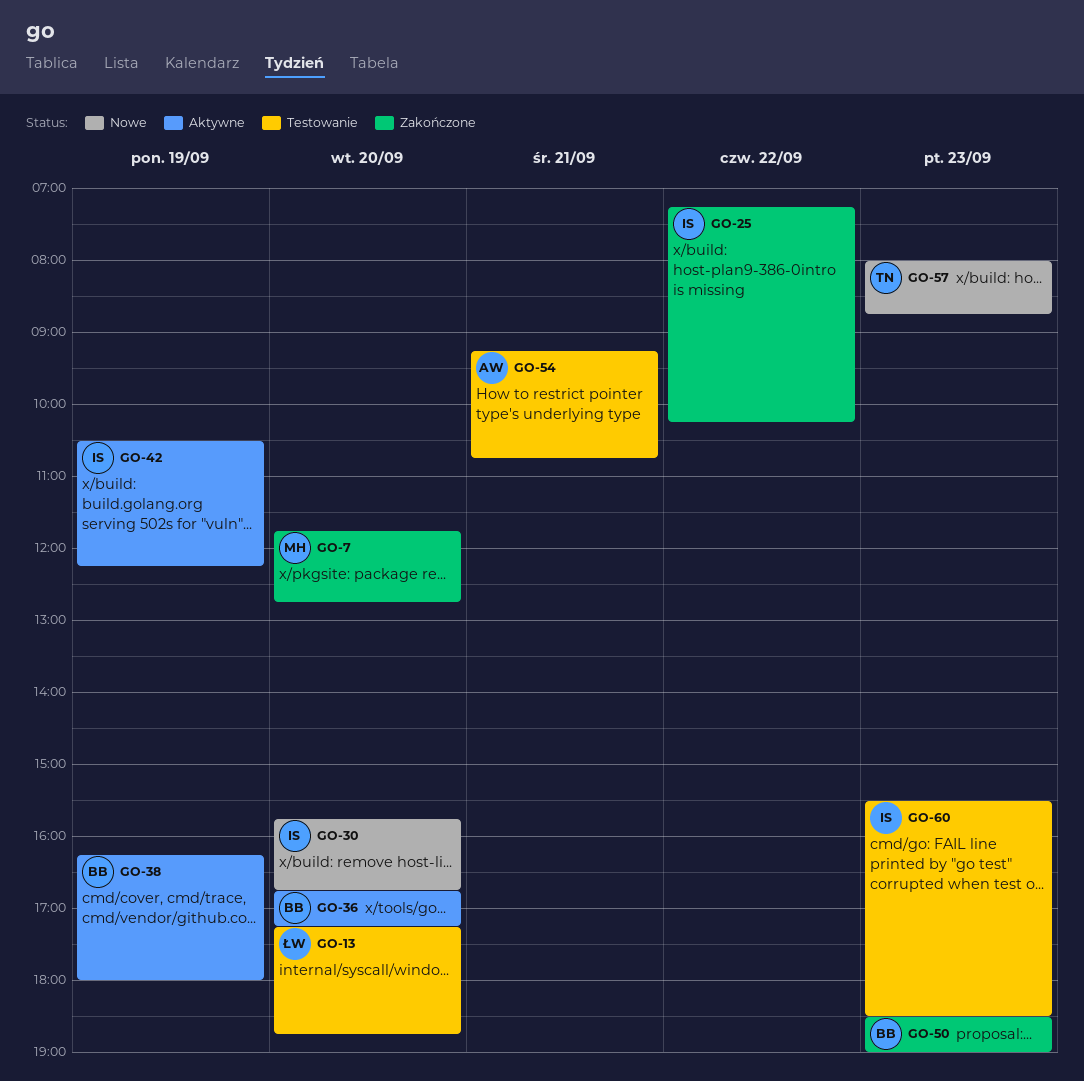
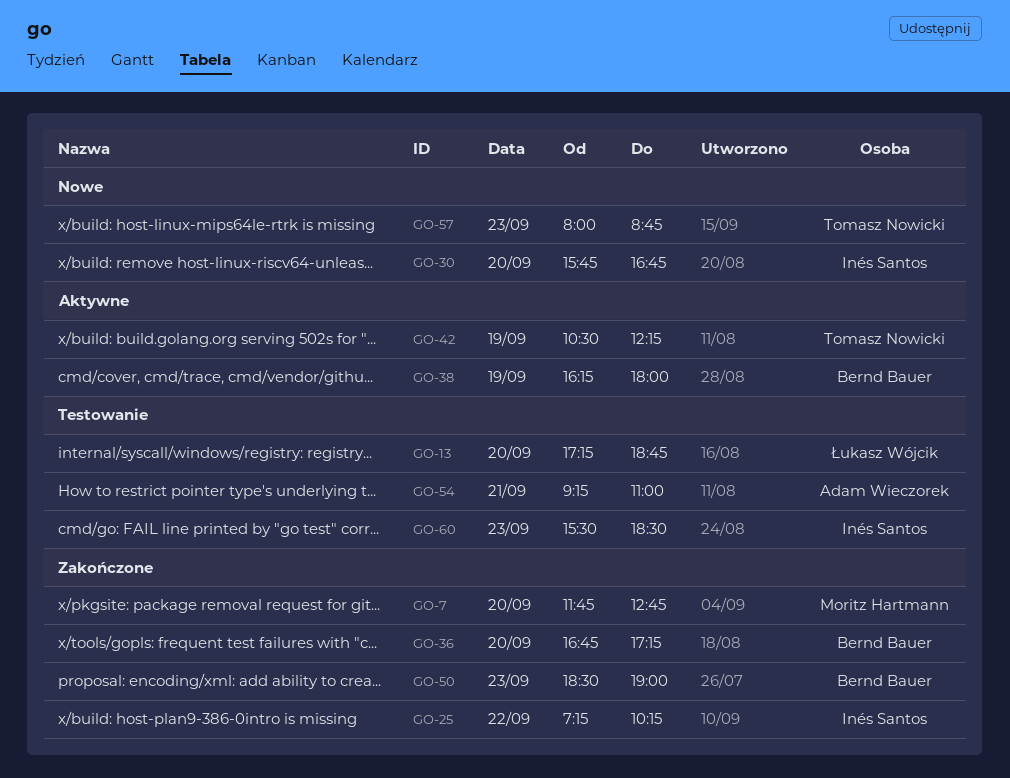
GO-36, status: Aktywne -> Zakończone
GO-42, owner: Inés Santos -> Tomasz Nowicki
GO-54, ends: 10:45 -> 11:00

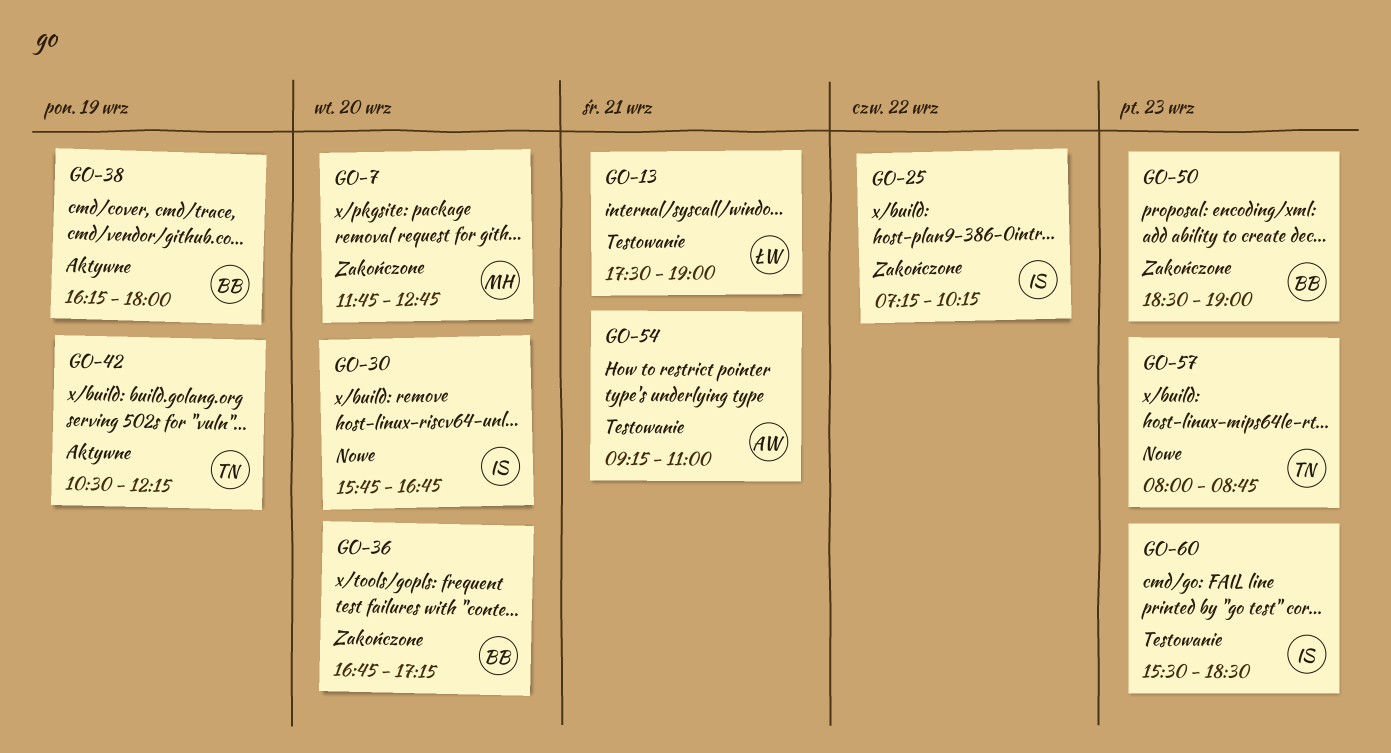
GO-13, day: Sep 20 -> Sep 21
GO-13, begins: 17:15 -> 17:30
GO-13, ends: 18:45 -> 19:00

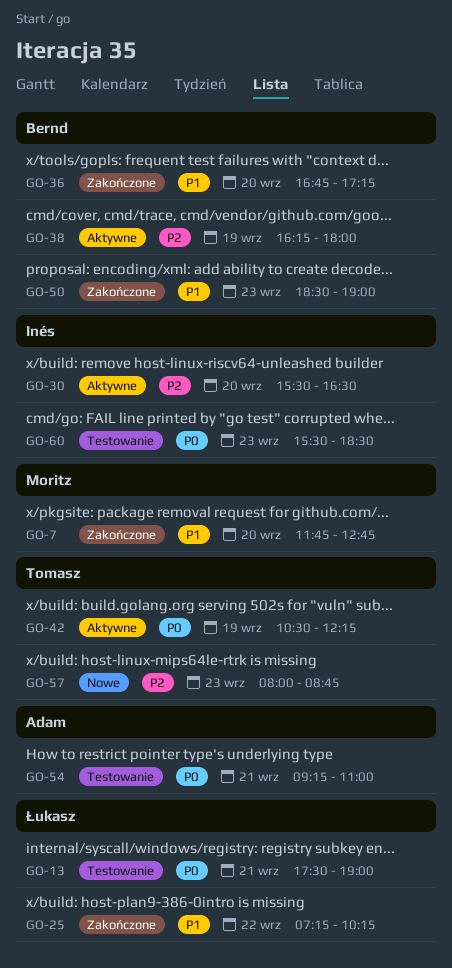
GO-25, owner: Inés -> Łukasz
GO-30, status: Nowe -> Aktywne
GO-30, begins: 15:45 -> 15:30
GO-30, ends: 16:45 -> 16:30

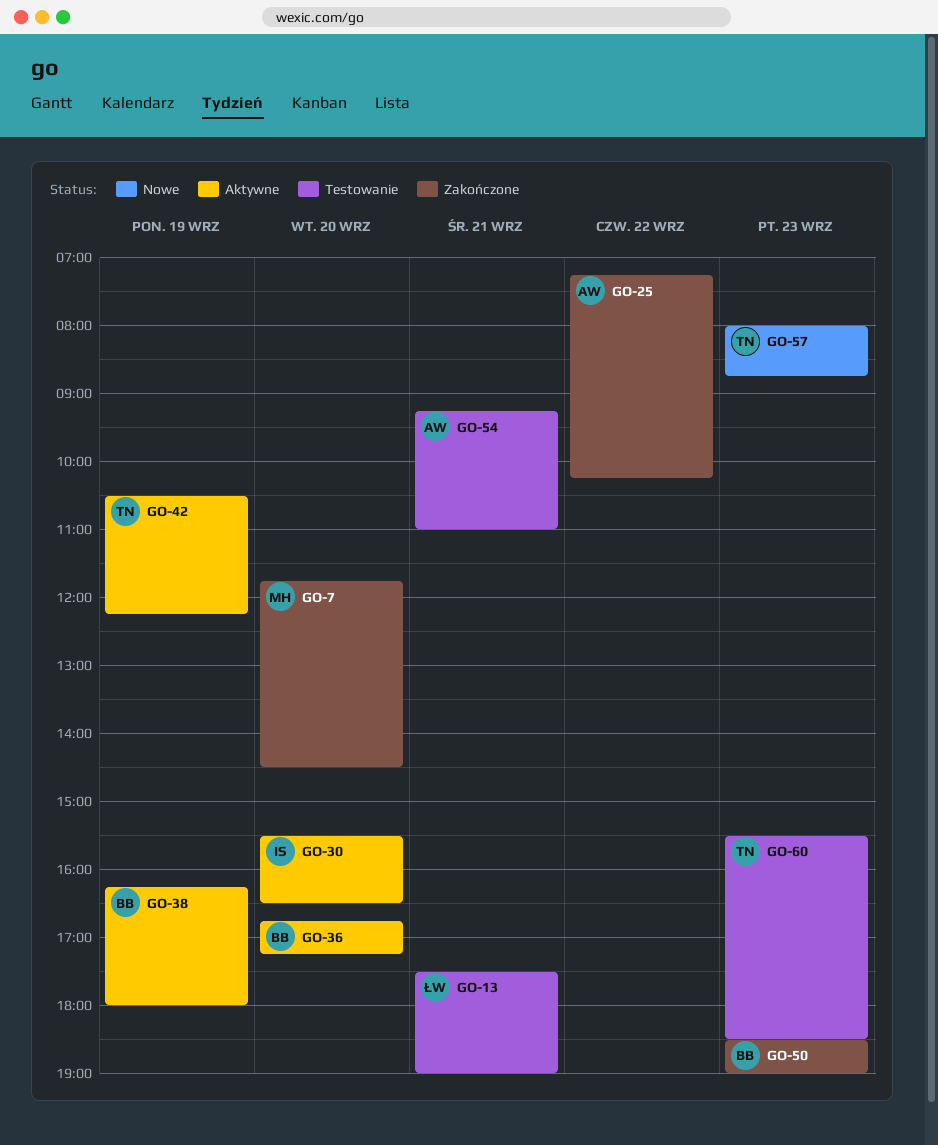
GO-7, ends: 12:45 -> 14:30
GO-25, owner: Łukasz -> Adam
GO-36, status: Zakończone -> Aktywne
GO-60, owner: Inés -> Tomasz

